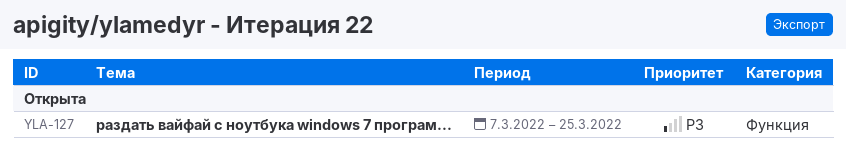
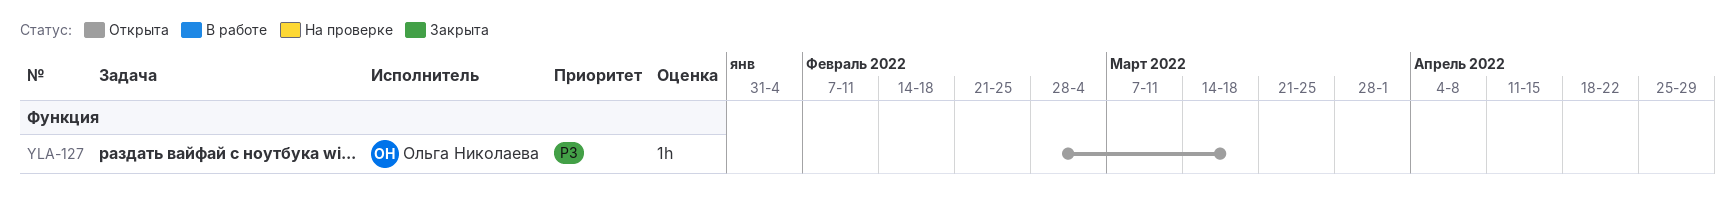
YLA-127, start: Mar 7 -> Feb 28
YLA-127, due: Mar 25 -> Mar 18

